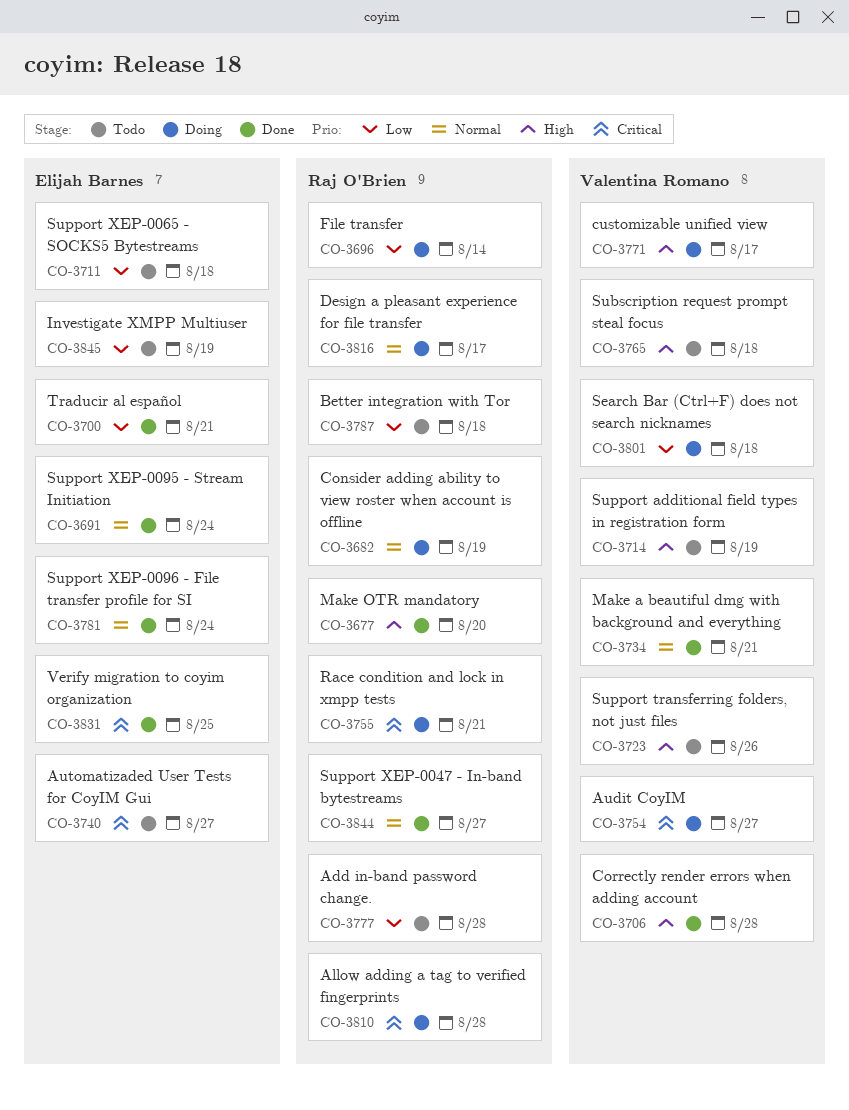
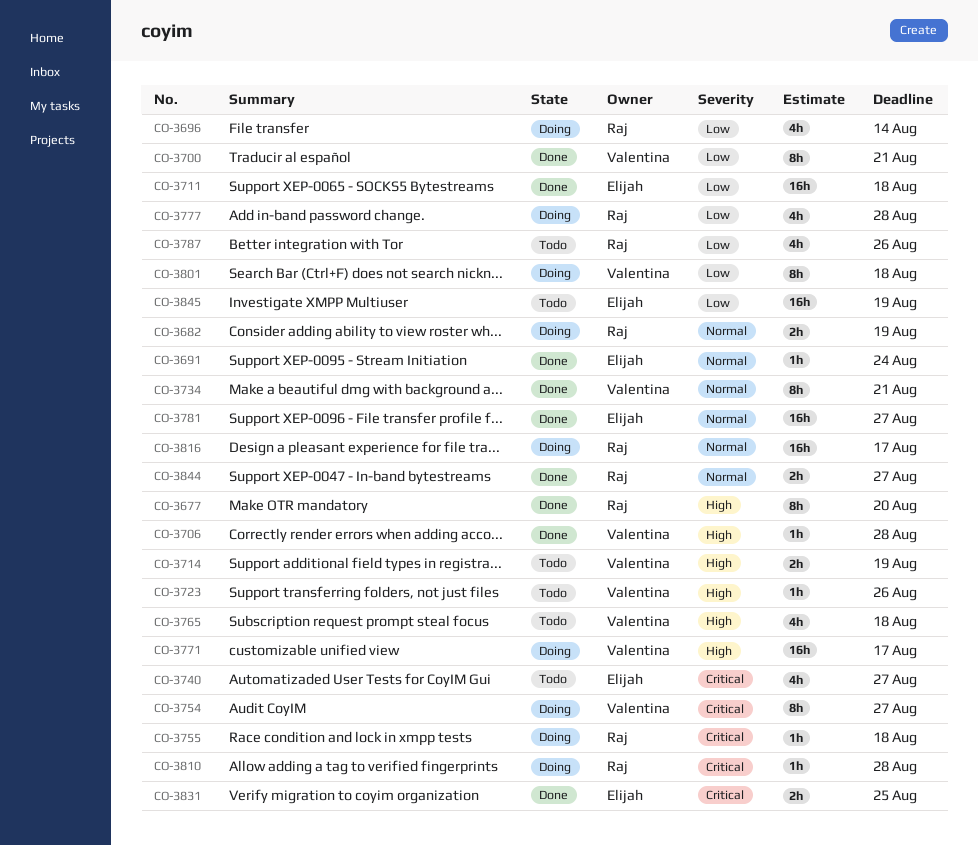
CO-3700, owner: Elijah Barnes -> Valentina Romano
CO-3711, status: Todo -> Done
CO-3755, due: Aug 21 -> Aug 18
CO-3777, status: Todo -> Doing
CO-3781, due: Aug 24 -> Aug 27
CO-3787, due: Aug 18 -> Aug 26

